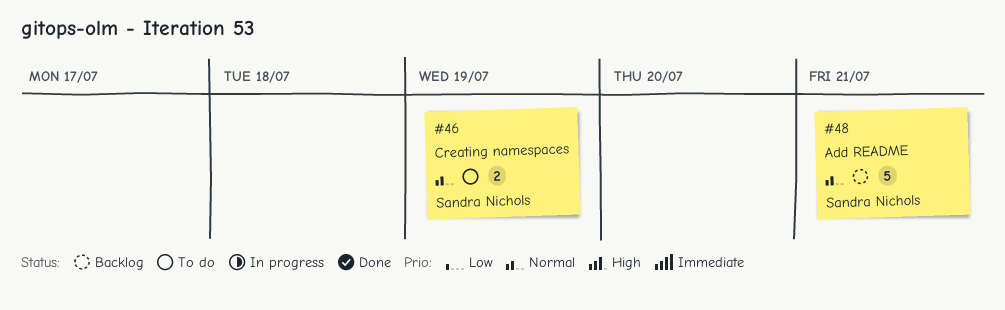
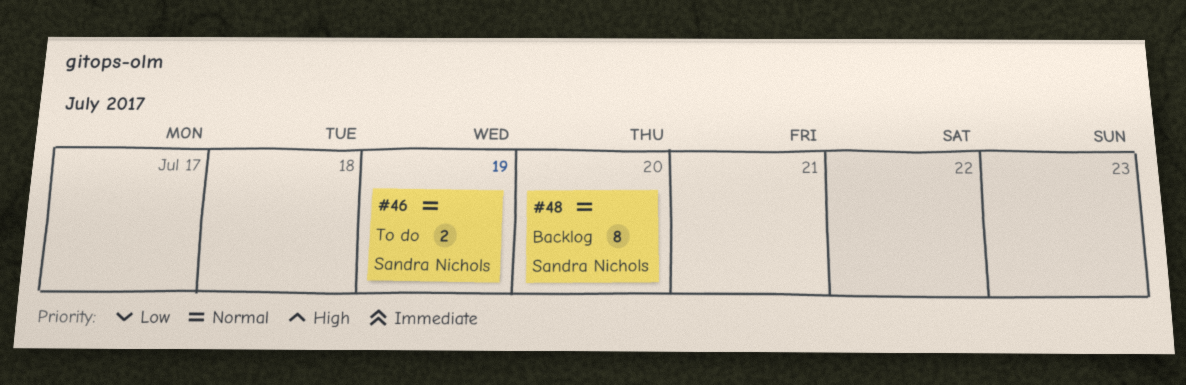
#48, estimate: 5 -> 8
#48, due: Jul 21 -> Jul 20

